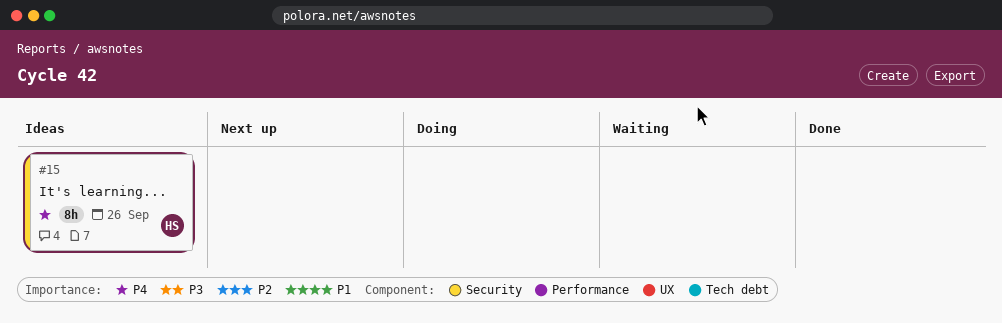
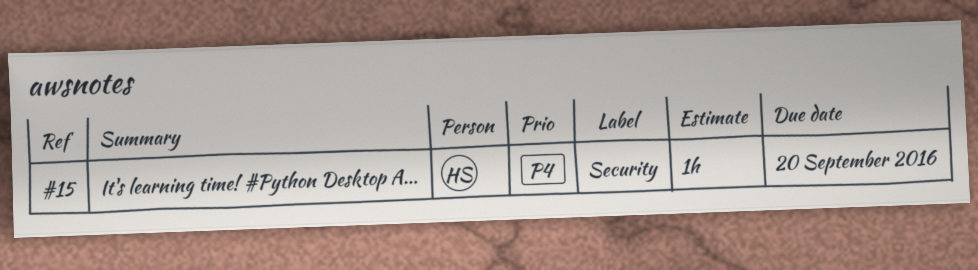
#15, estimate: 8h -> 1h
#15, due: Sep 26 -> Sep 20

